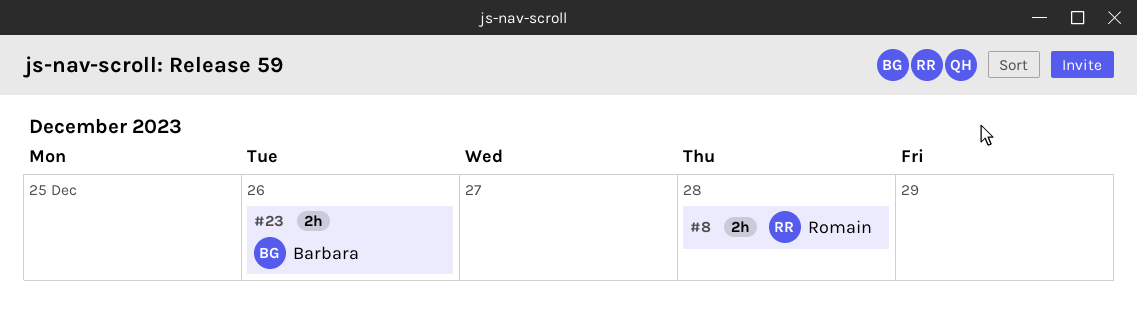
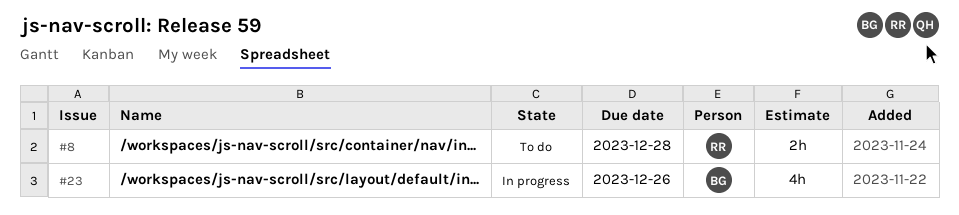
#23, estimate: 2h -> 4h

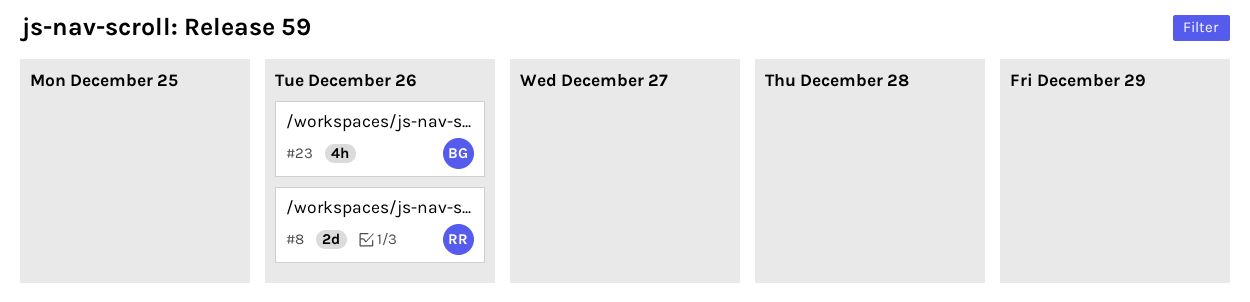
#8, estimate: 2h -> 2d
#8, due: Dec 28 -> Dec 26

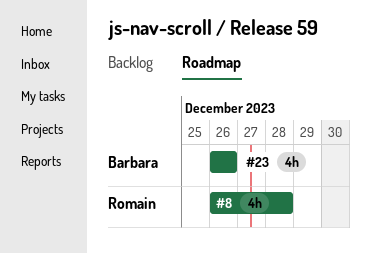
#8, estimate: 2d -> 4h
#8, due: Dec 26 -> Dec 28

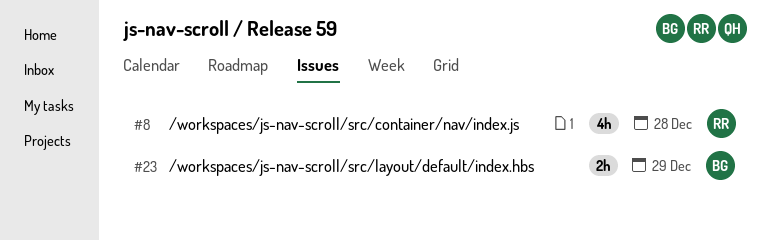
#23, estimate: 4h -> 2h
#23, due: Dec 26 -> Dec 29

